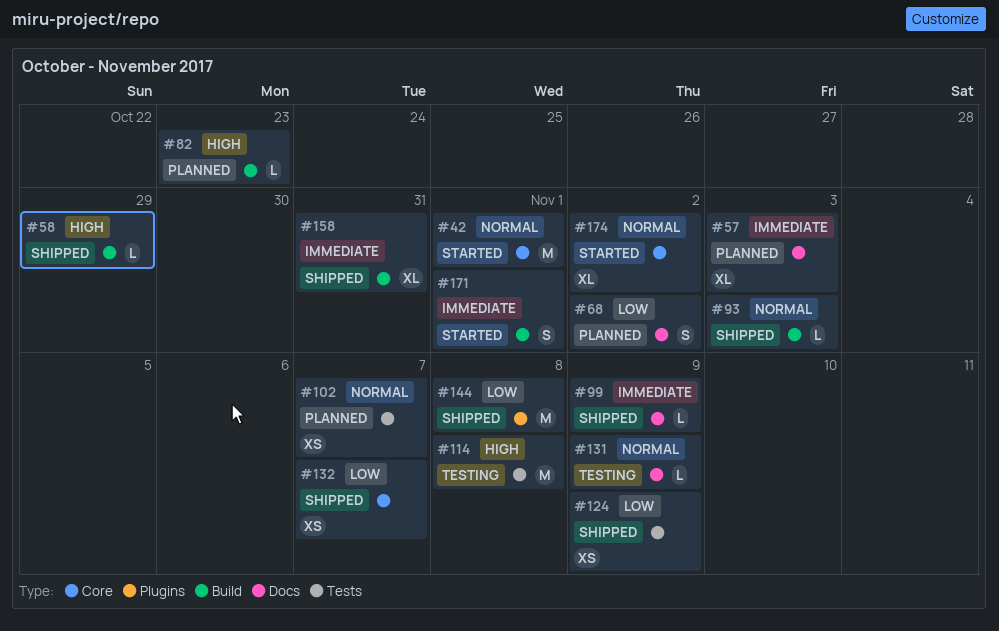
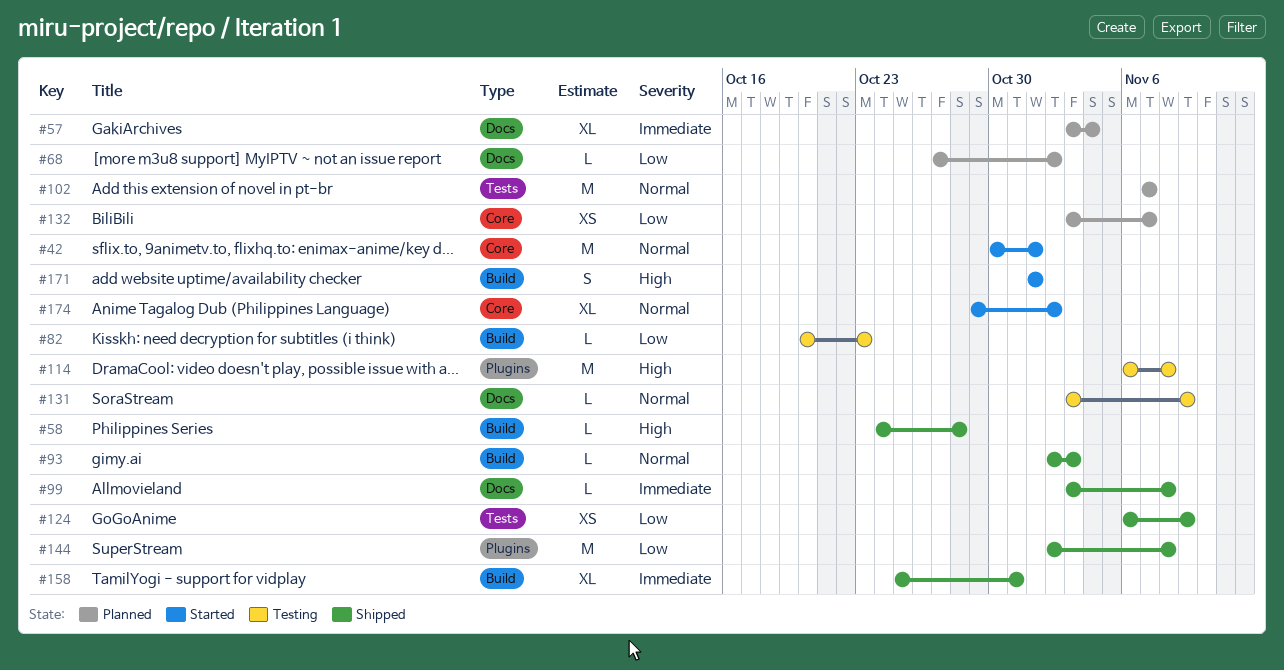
#57, due: Nov 3 -> Nov 4
#58, due: Oct 29 -> Oct 28
#68, estimate: S -> L
#82, status: Planned -> Testing
#82, priority: High -> Low
#99, due: Nov 9 -> Nov 8
#102, estimate: XS -> M
#114, label: Tests -> Plugins
#132, status: Shipped -> Planned
#171, priority: Immediate -> High

